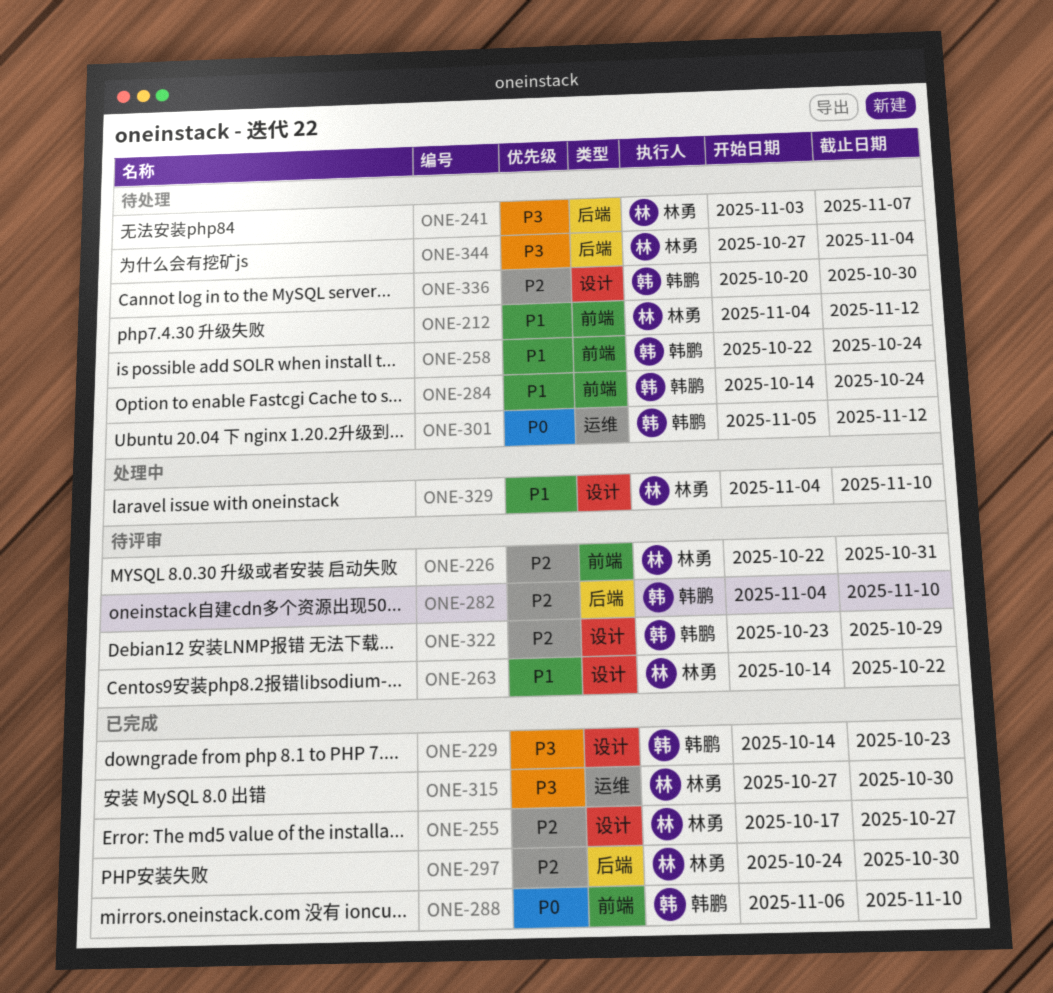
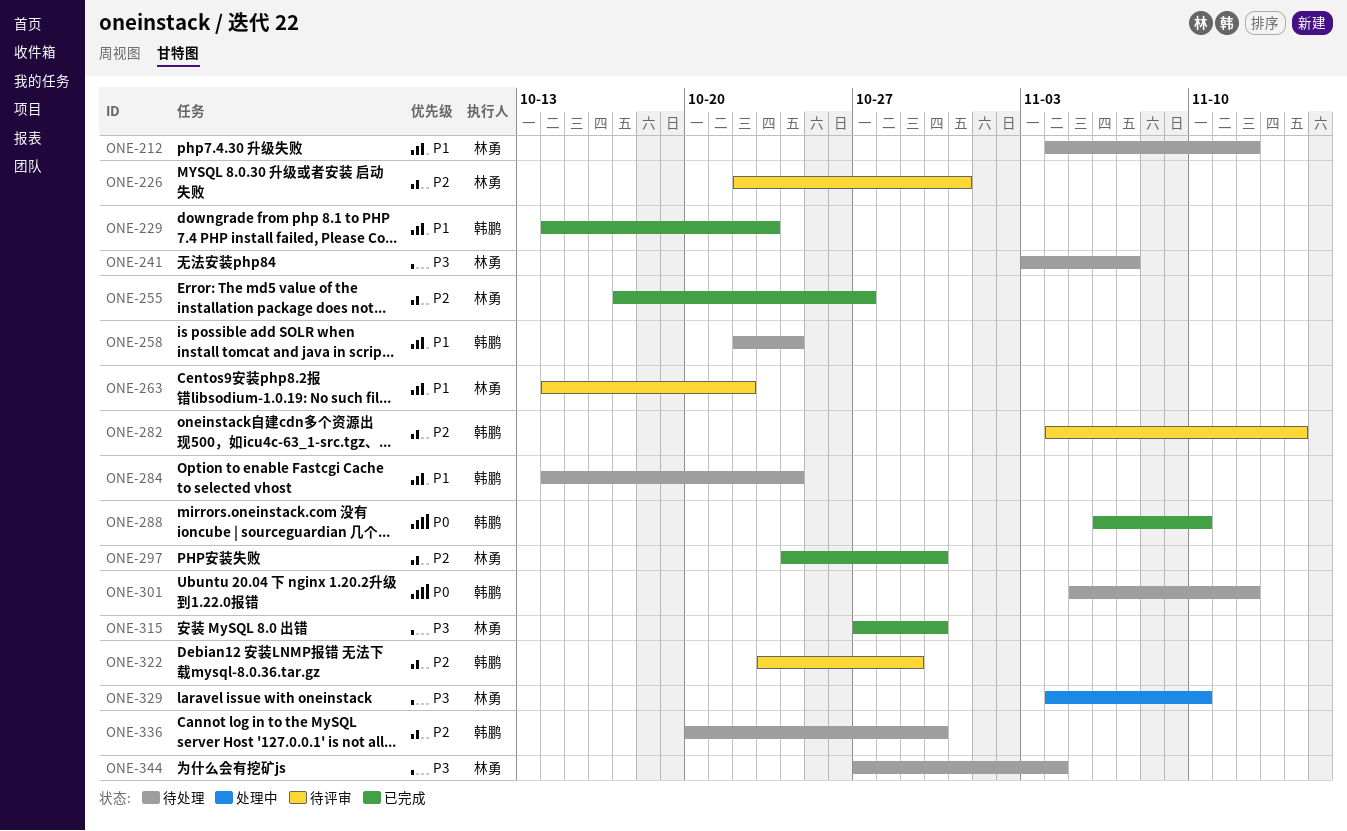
ONE-229, priority: P3 -> P1
ONE-282, due: Nov 10 -> Nov 14
ONE-329, priority: P1 -> P3

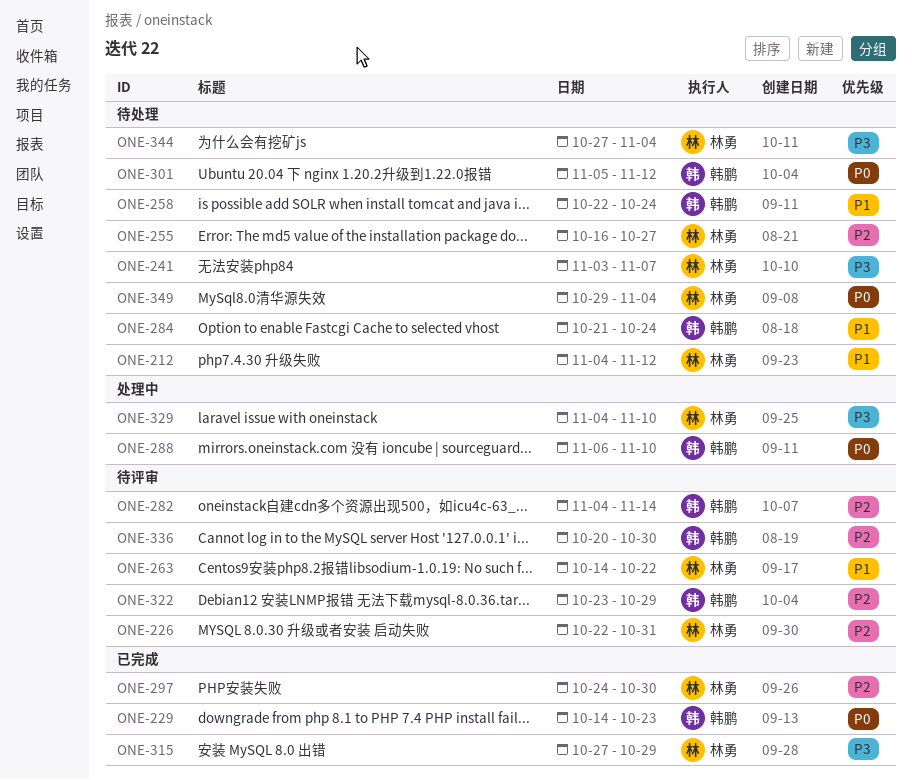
ONE-229, priority: P1 -> P0
ONE-255, status: 已完成 -> 待处理
ONE-255, start: Oct 17 -> Oct 16
ONE-284, start: Oct 14 -> Oct 21
ONE-288, status: 已完成 -> 处理中
ONE-315, due: Oct 30 -> Oct 29
ONE-336, status: 待处理 -> 待评审
ONE-349: none -> present

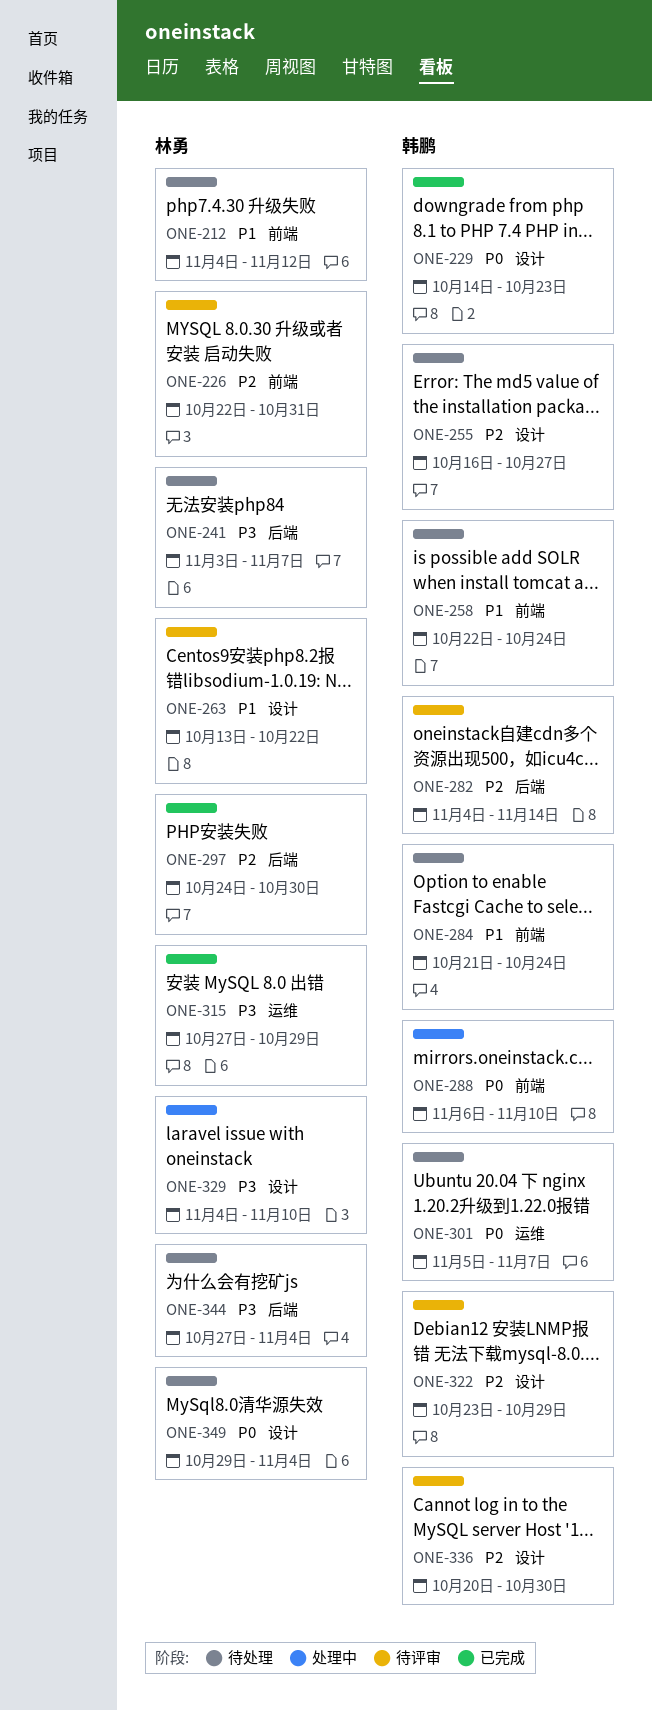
ONE-255, owner: 林勇 -> 韩鹏
ONE-263, start: Oct 14 -> Oct 13
ONE-301, due: Nov 12 -> Nov 7

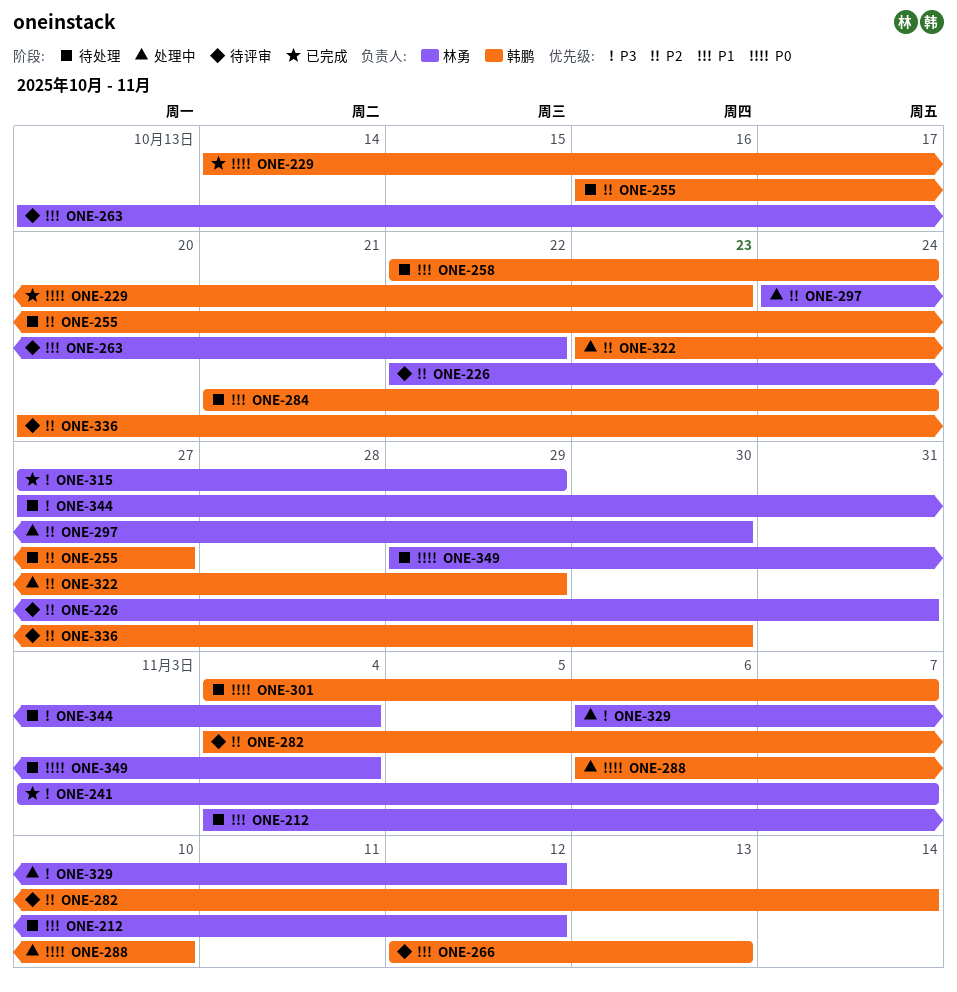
ONE-241, status: 待处理 -> 已完成
ONE-266: none -> present
ONE-297, status: 已完成 -> 处理中
ONE-301, start: Nov 5 -> Nov 4
ONE-322, status: 待评审 -> 处理中
ONE-329, start: Nov 4 -> Nov 6
ONE-329, due: Nov 10 -> Nov 12

